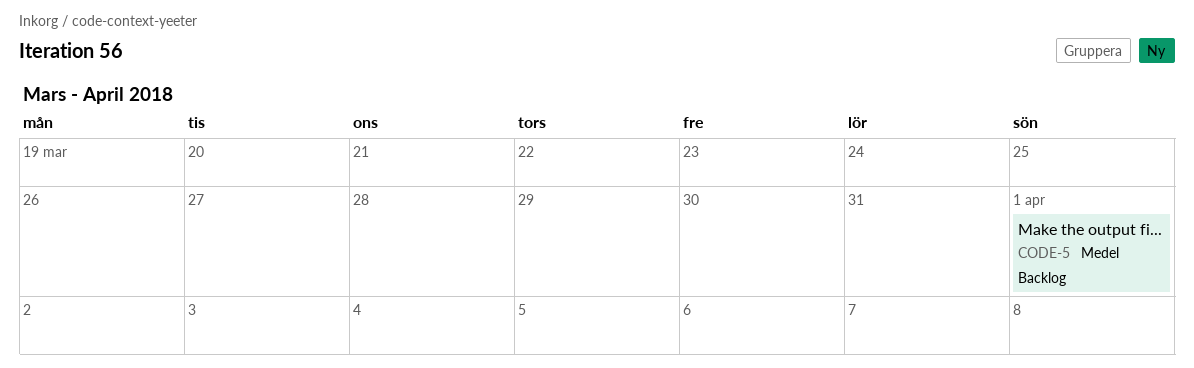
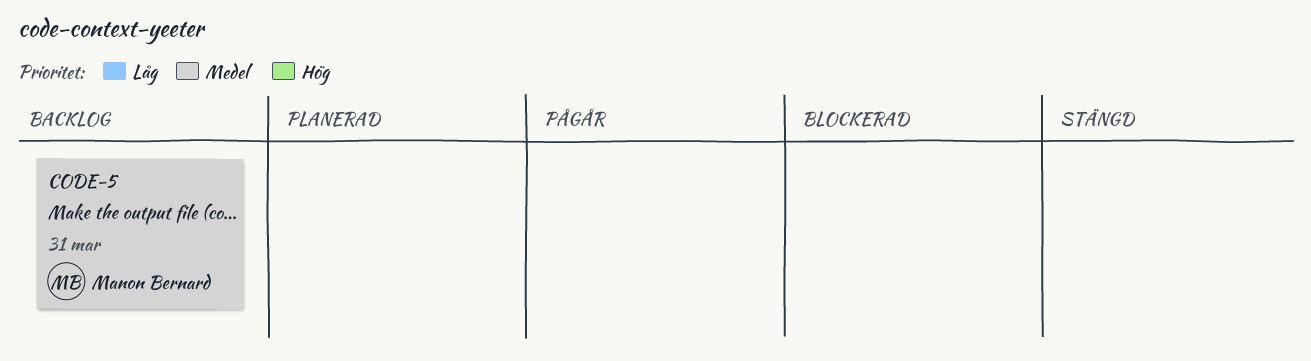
CODE-5, due: Apr 1 -> Mar 31

